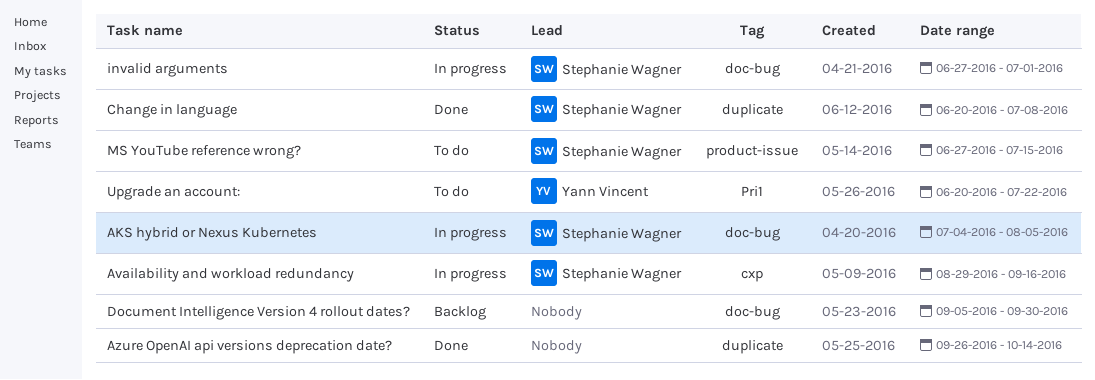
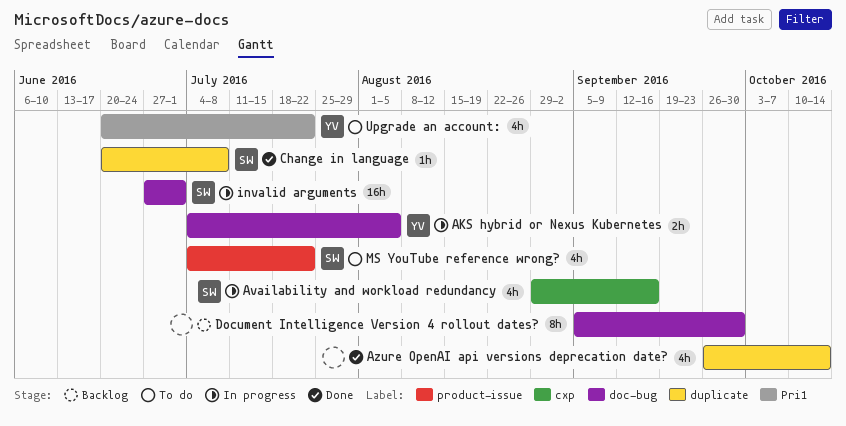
AKS hybrid or Nexus Kubernetes, owner: Stephanie Wagner -> Yann Vincent
MS YouTube reference wrong?, start: Jun 27 -> Jul 4
MS YouTube reference wrong?, due: Jul 15 -> Jul 22

